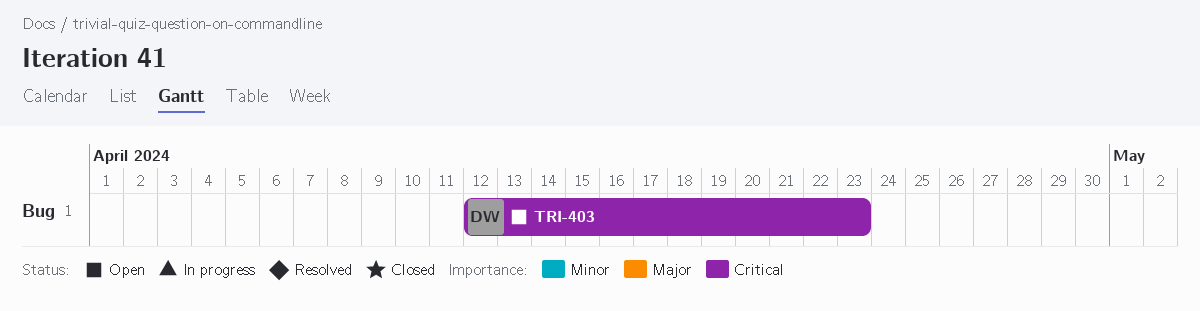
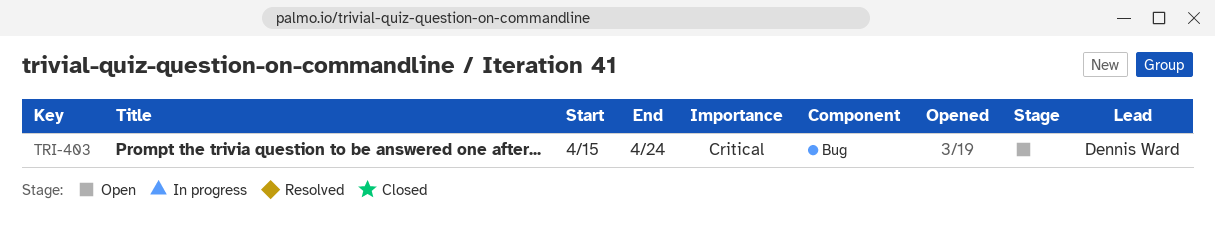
TRI-403, start: Apr 12 -> Apr 15
TRI-403, due: Apr 23 -> Apr 24

